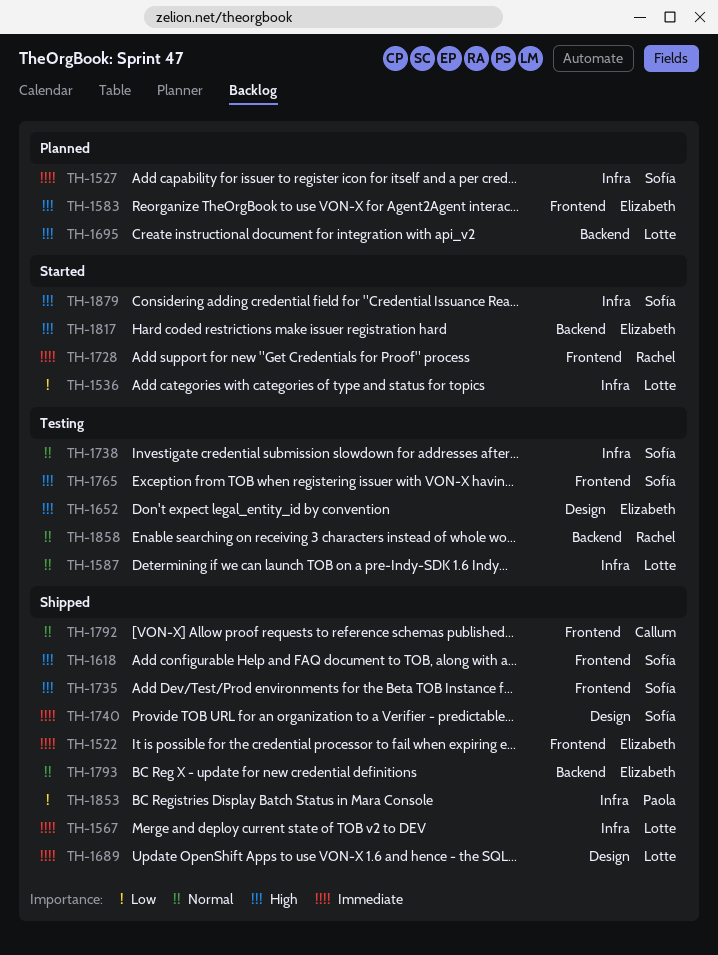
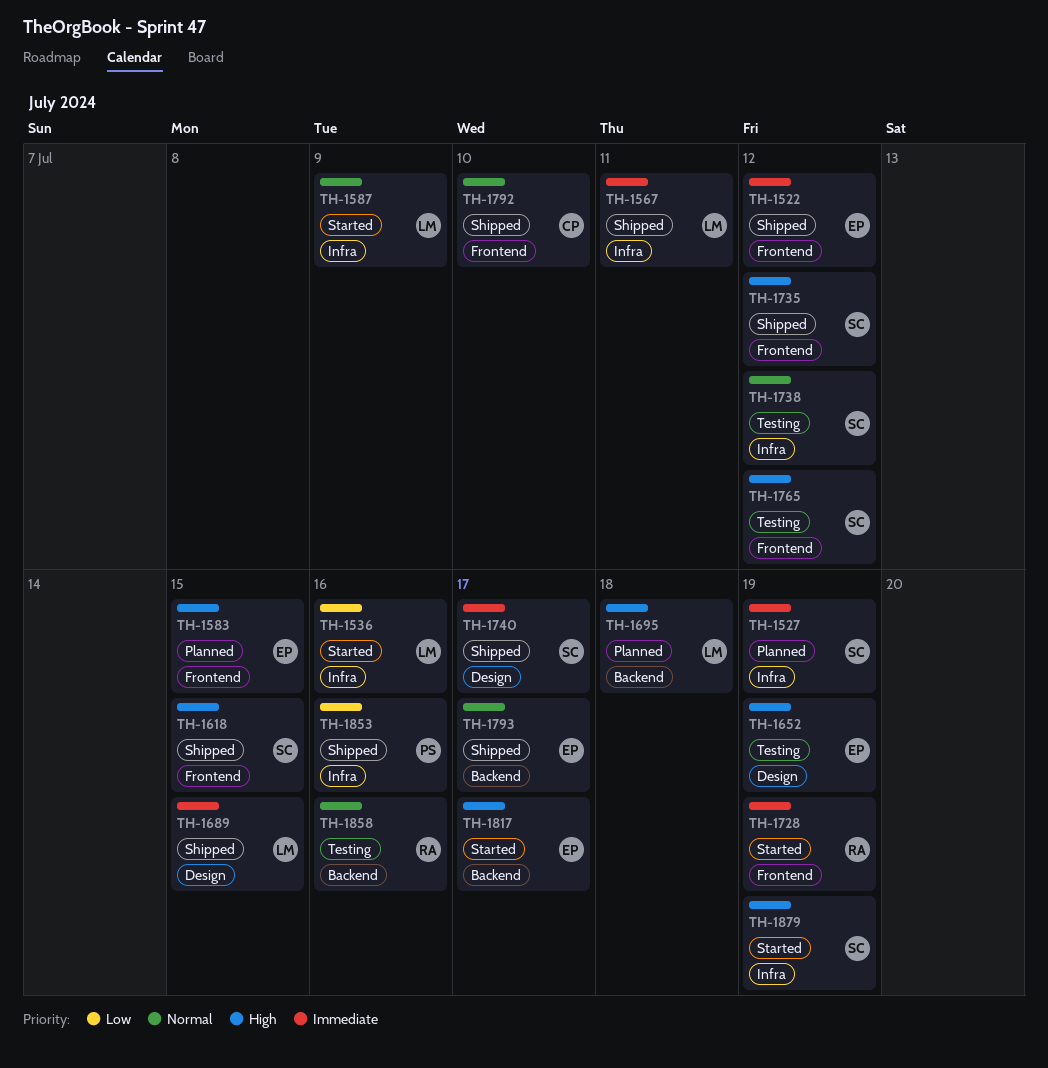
TH-1587, status: Testing -> Started

